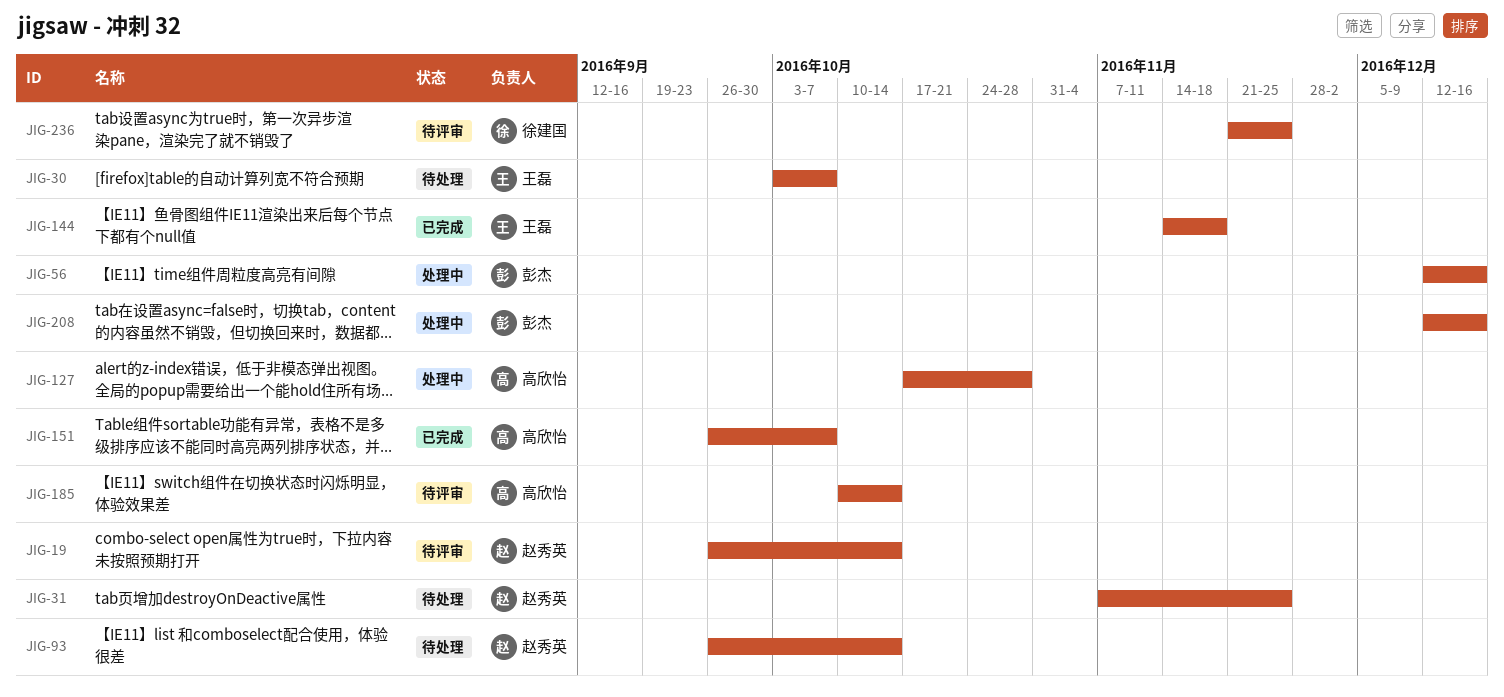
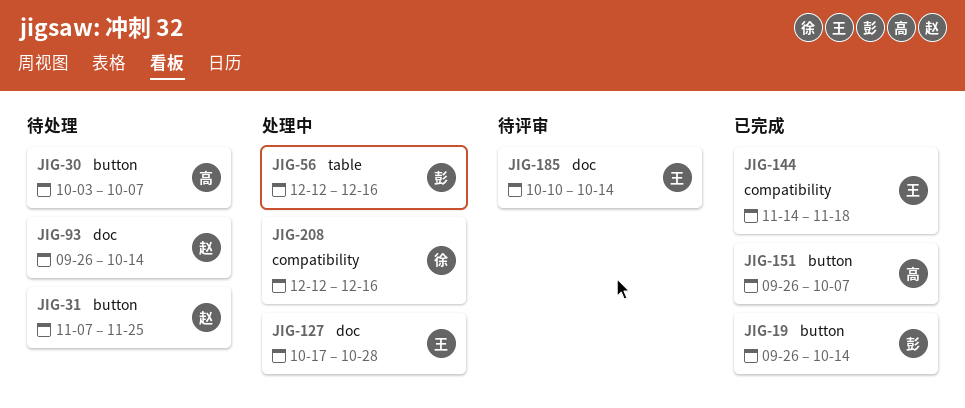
JIG-19, status: 待评审 -> 已完成
JIG-19, owner: 赵秀英 -> 彭杰
JIG-30, owner: 王磊 -> 高欣怡
JIG-127, owner: 高欣怡 -> 王磊
JIG-185, owner: 高欣怡 -> 王磊
JIG-208, owner: 彭杰 -> 徐建国
JIG-236: present -> none

